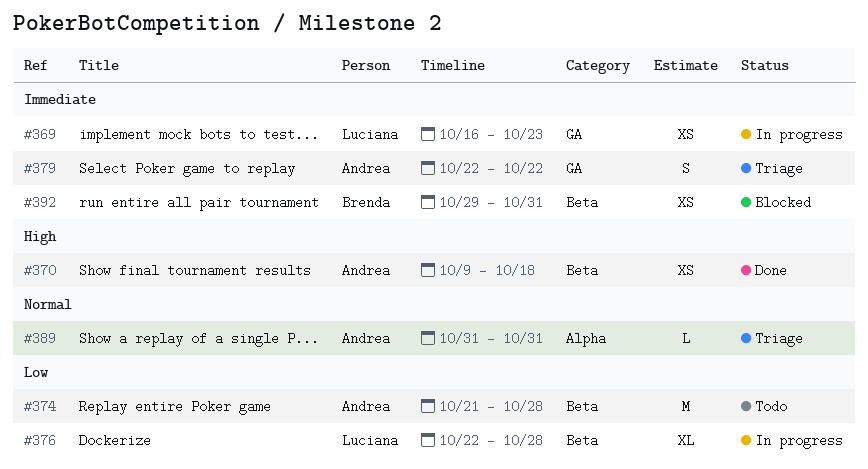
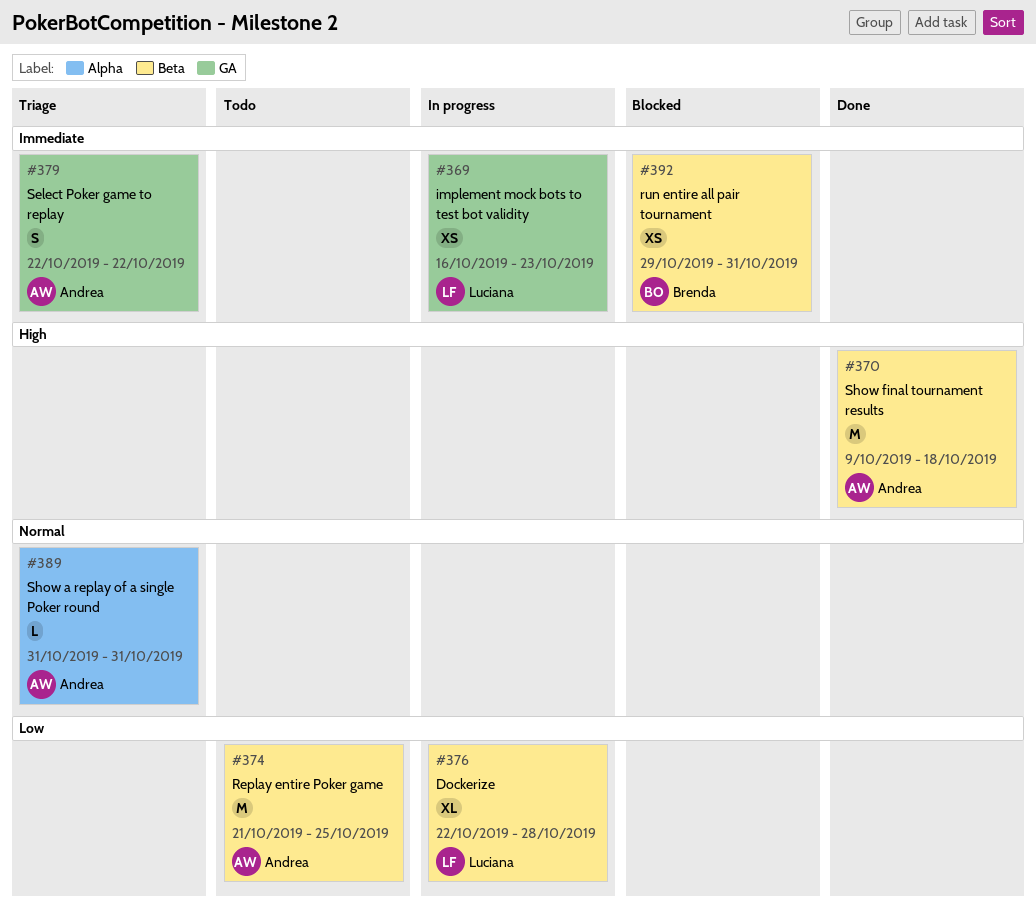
#370, estimate: XS -> M
#374, due: Oct 28 -> Oct 25

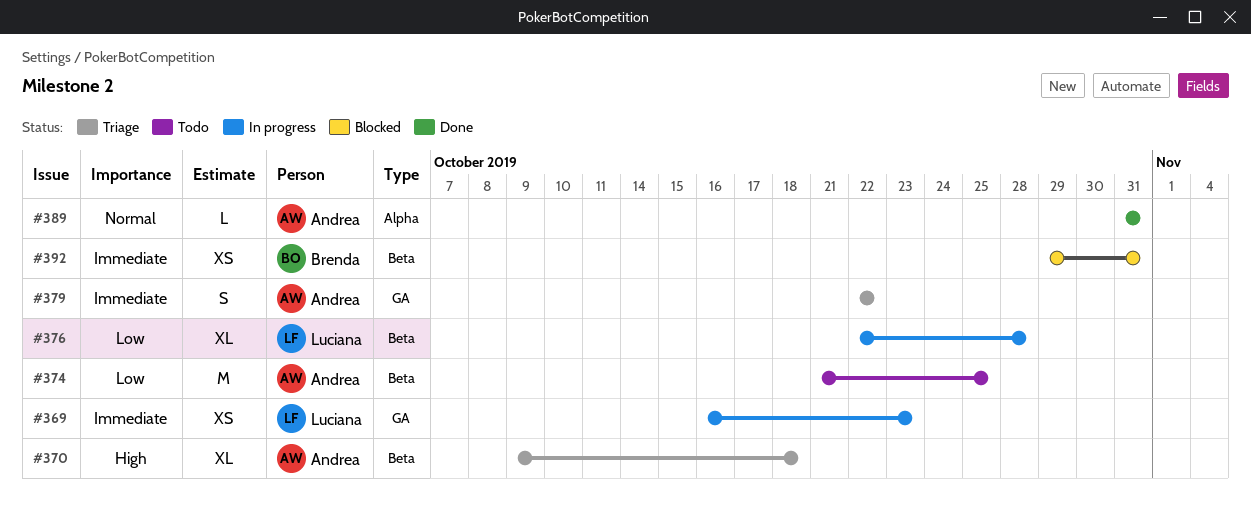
#370, status: Done -> Triage
#370, estimate: M -> XL
#389, status: Triage -> Done

